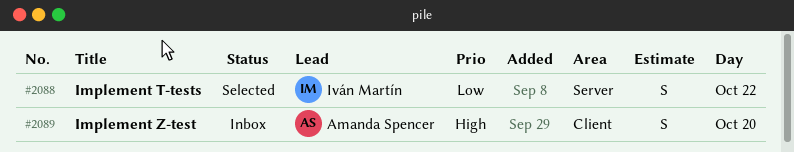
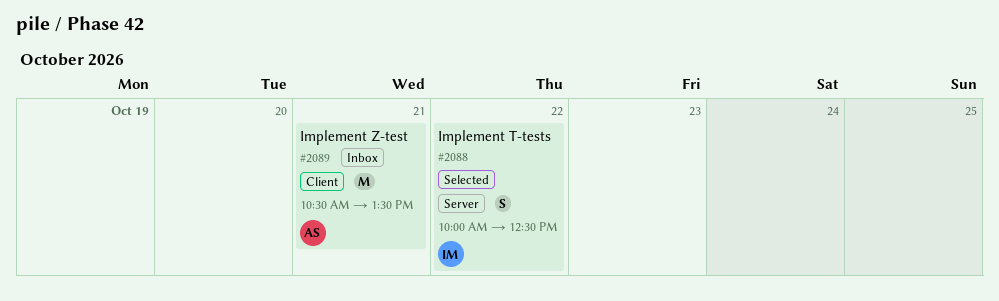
#2089, estimate: S -> M
#2089, day: Oct 20 -> Oct 21

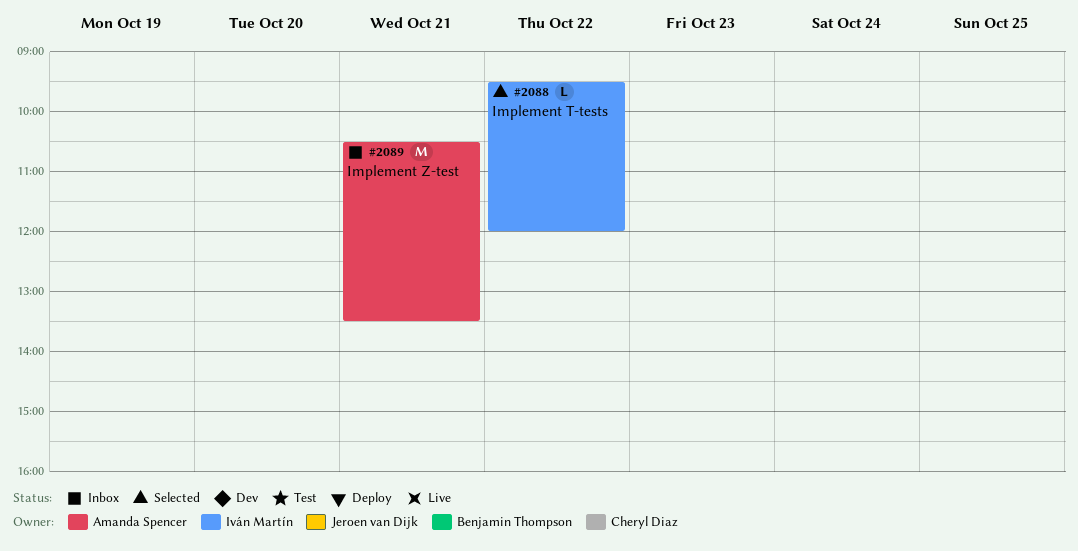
#2088, estimate: S -> L
#2088, begins: 10:00 -> 09:30
#2088, ends: 12:30 -> 12:00

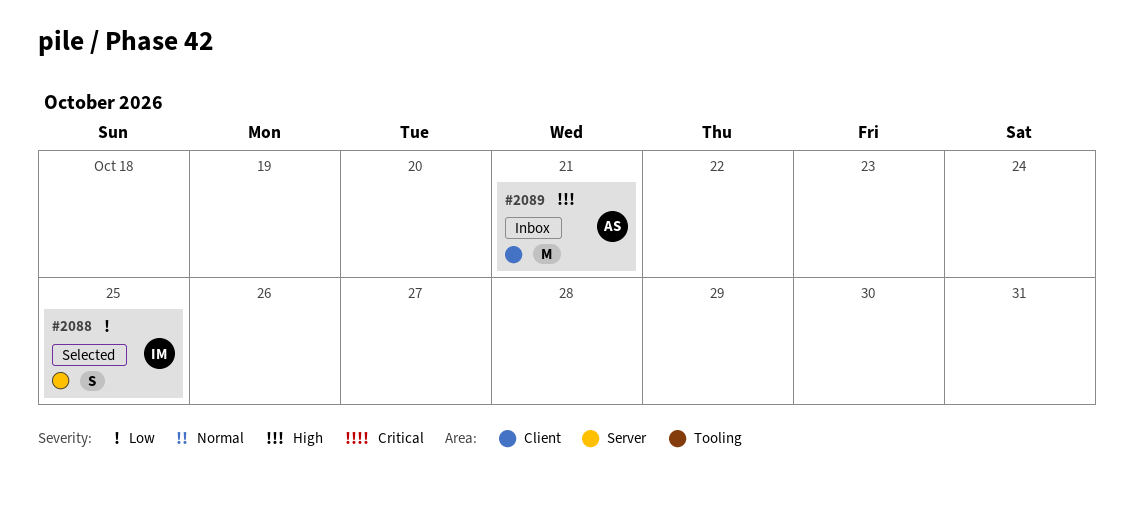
#2088, estimate: L -> S
#2088, day: Oct 22 -> Oct 25

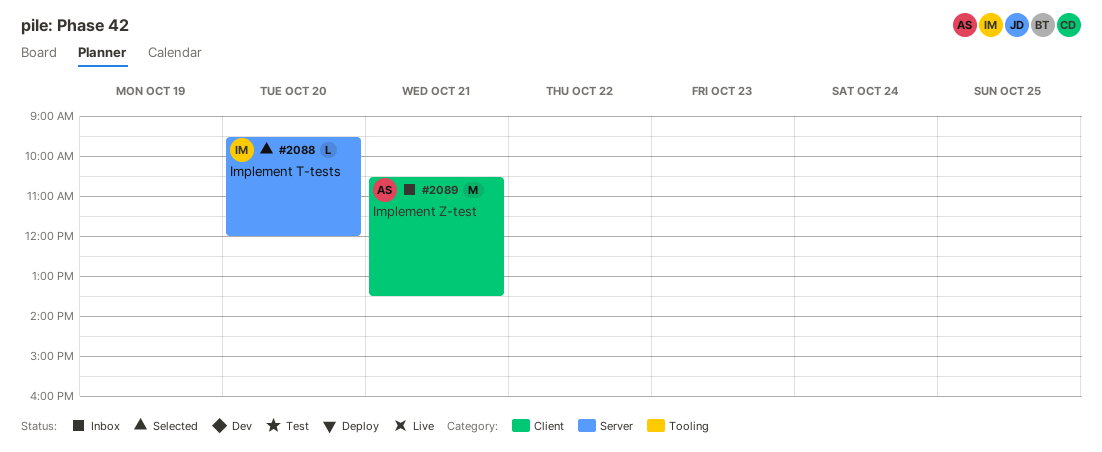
#2088, estimate: S -> L
#2088, day: Oct 25 -> Oct 20

